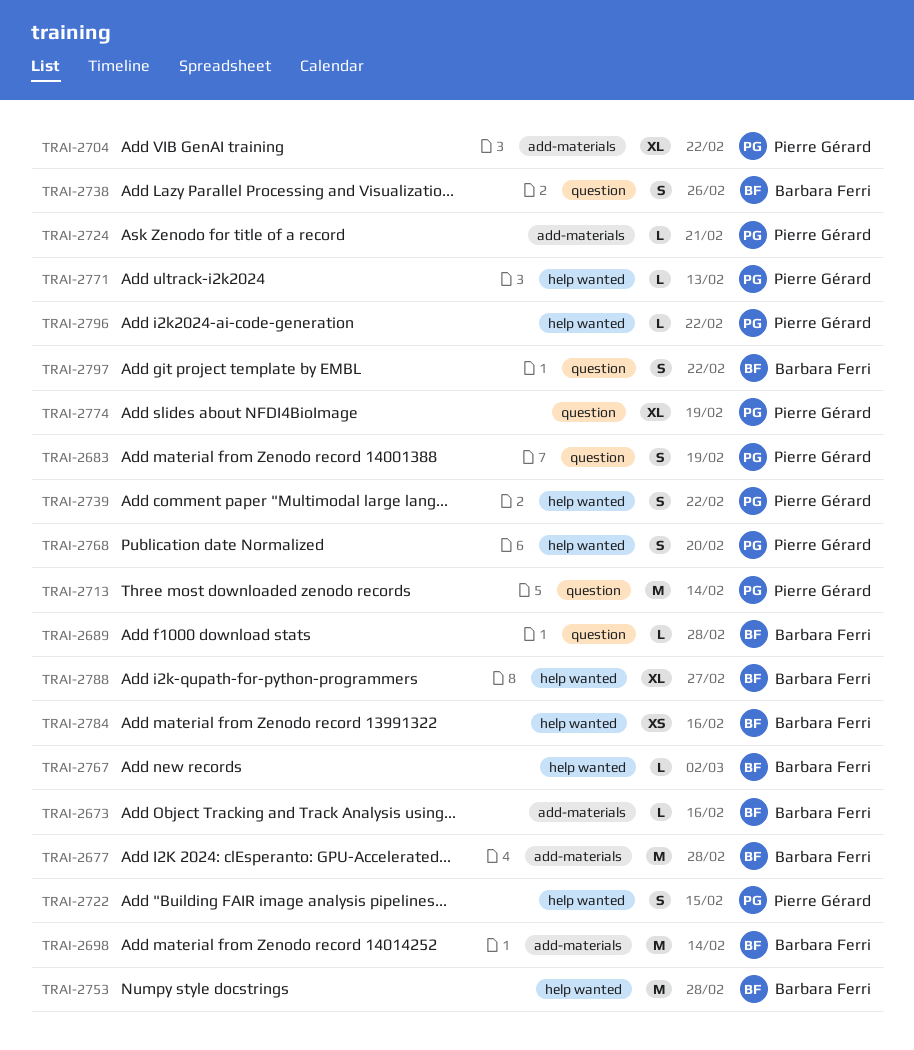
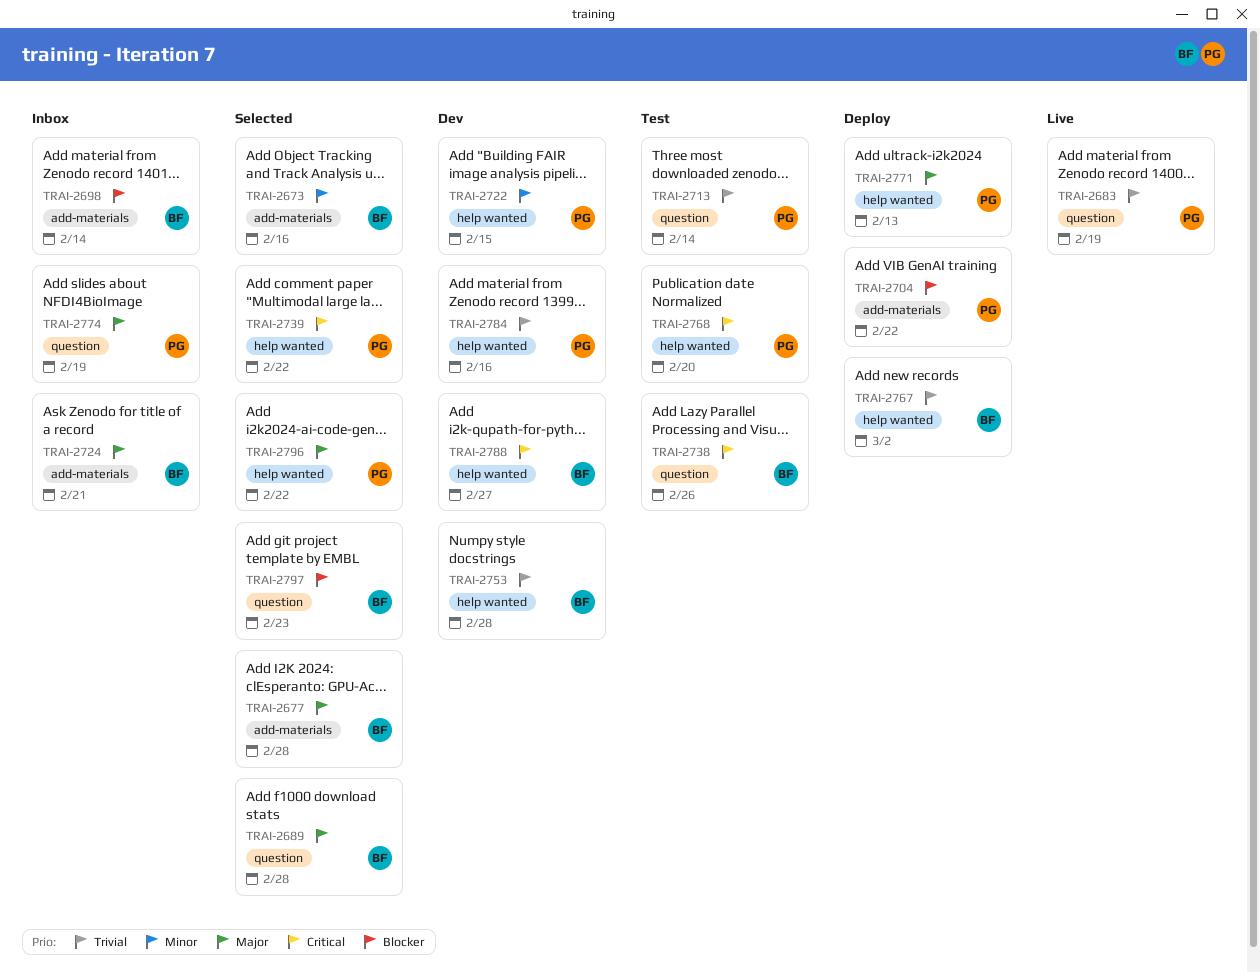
TRAI-2724, owner: Pierre Gérard -> Barbara Ferri
TRAI-2784, owner: Barbara Ferri -> Pierre Gérard
TRAI-2797, due: Feb 22 -> Feb 23

